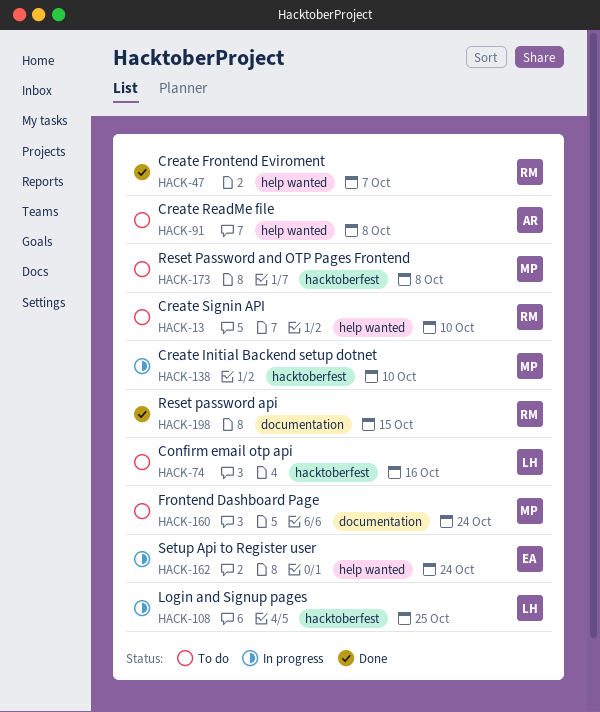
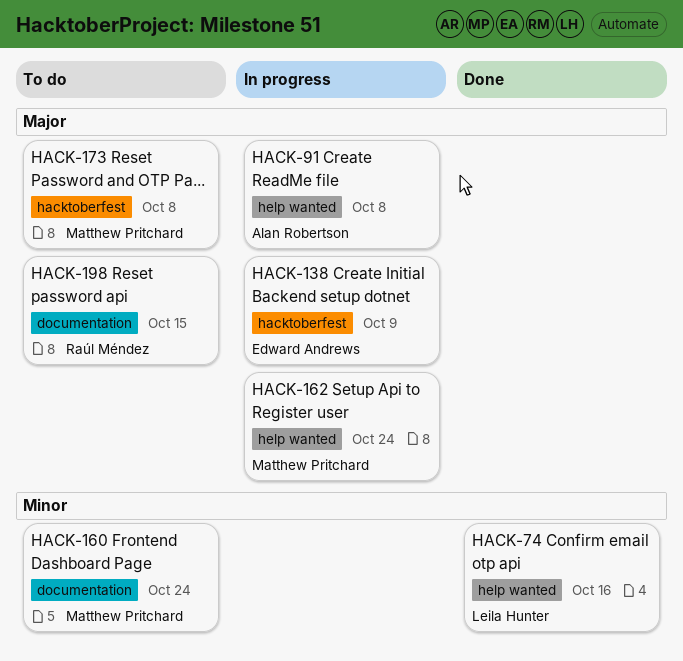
HACK-13: present -> none
HACK-47: present -> none
HACK-74, status: To do -> Done
HACK-74, label: hacktoberfest -> help wanted
HACK-91, status: To do -> In progress
HACK-108: present -> none
HACK-138, owner: Matthew Pritchard -> Edward Andrews
HACK-138, due: Oct 10 -> Oct 9
HACK-162, owner: Edward Andrews -> Matthew Pritchard
HACK-198, status: Done -> To do

